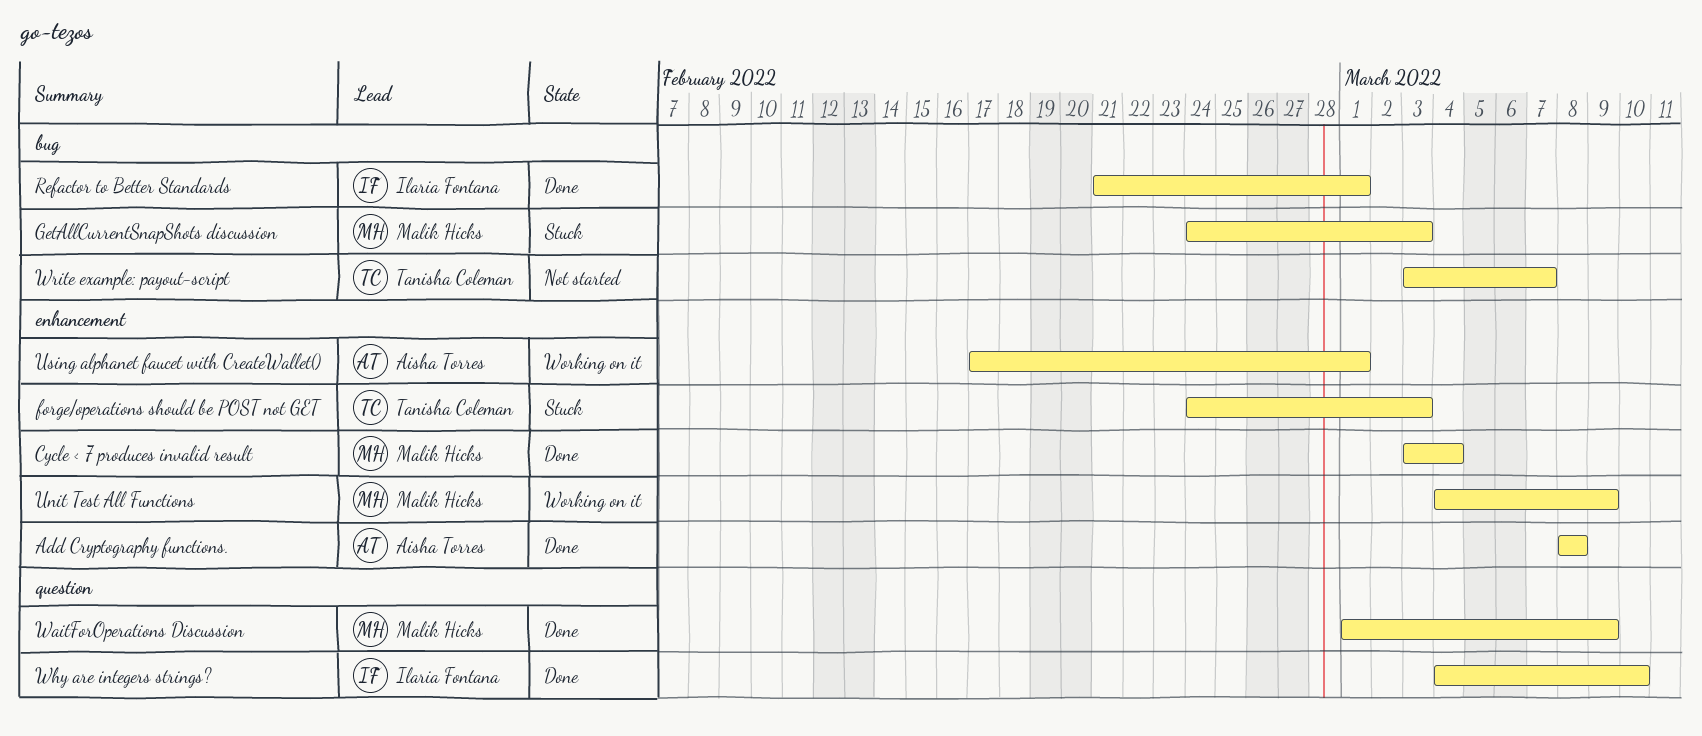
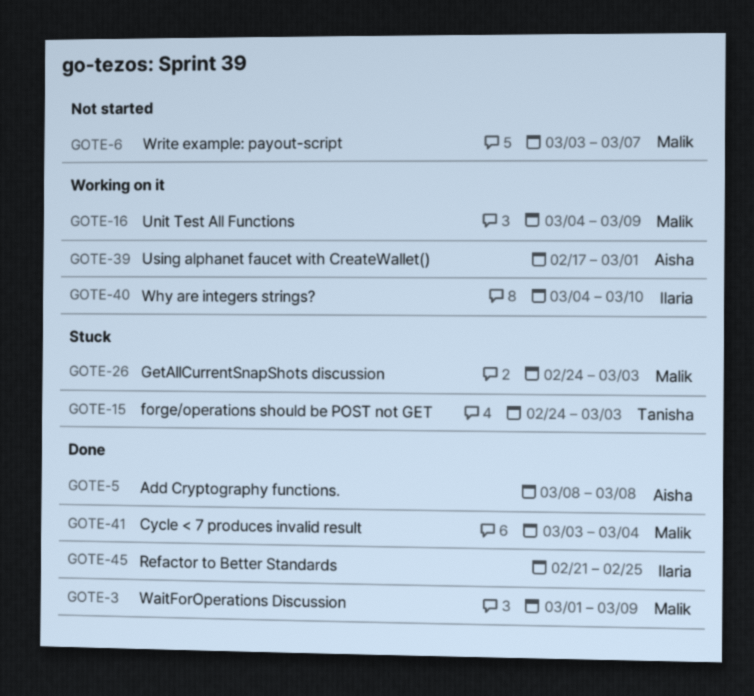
Refactor to Better Standards, due: Mar 1 -> Feb 25
Why are integers strings?, status: Done -> Working on it
Write example: payout-script, owner: Tanisha Coleman -> Malik Hicks

